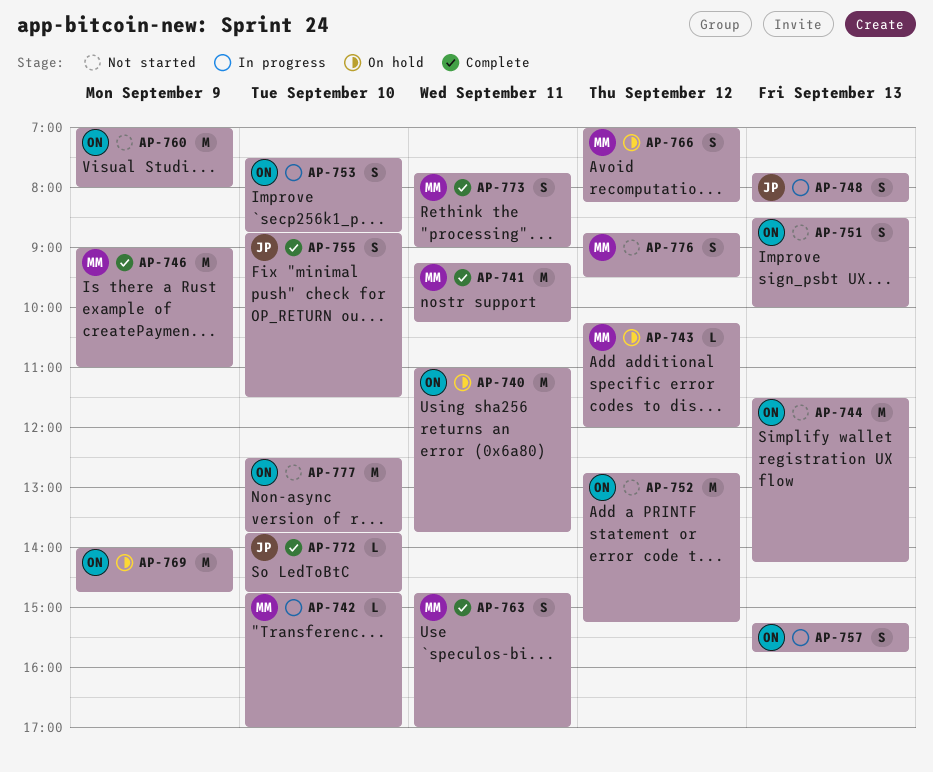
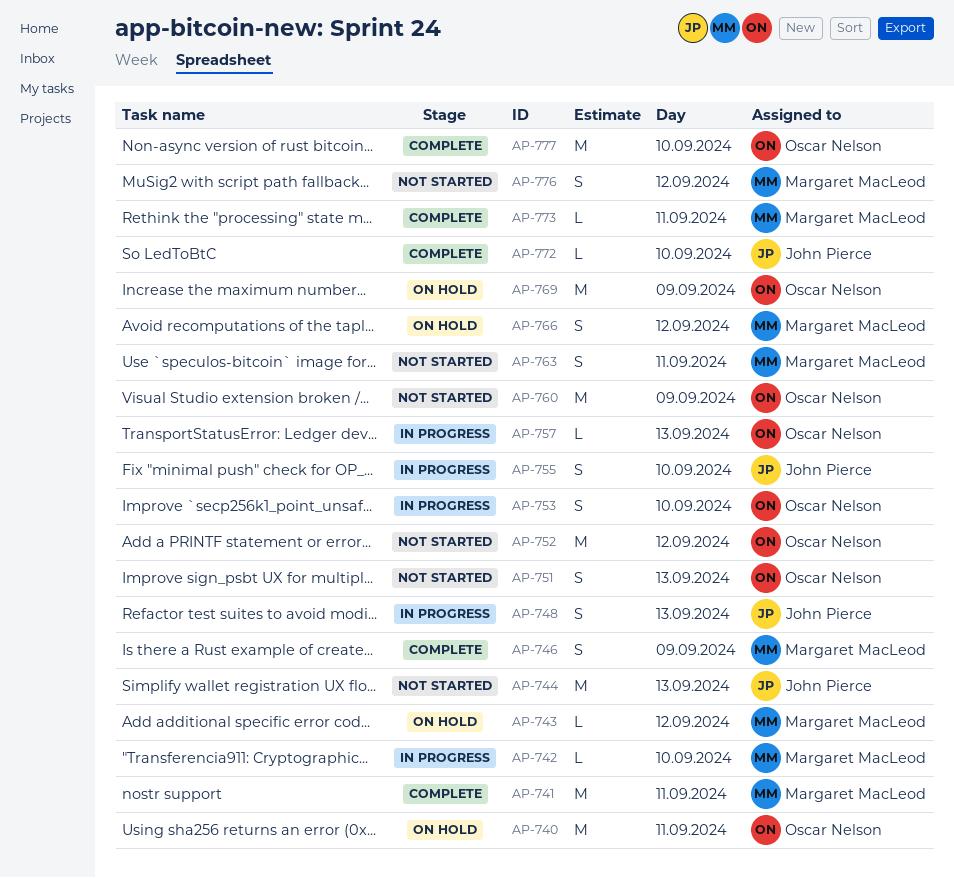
AP-744, owner: Oscar Nelson -> John Pierce
AP-746, estimate: M -> S
AP-755, status: Complete -> In progress
AP-757, estimate: S -> L
AP-763, status: Complete -> Not started
AP-773, estimate: S -> L
AP-777, status: Not started -> Complete

